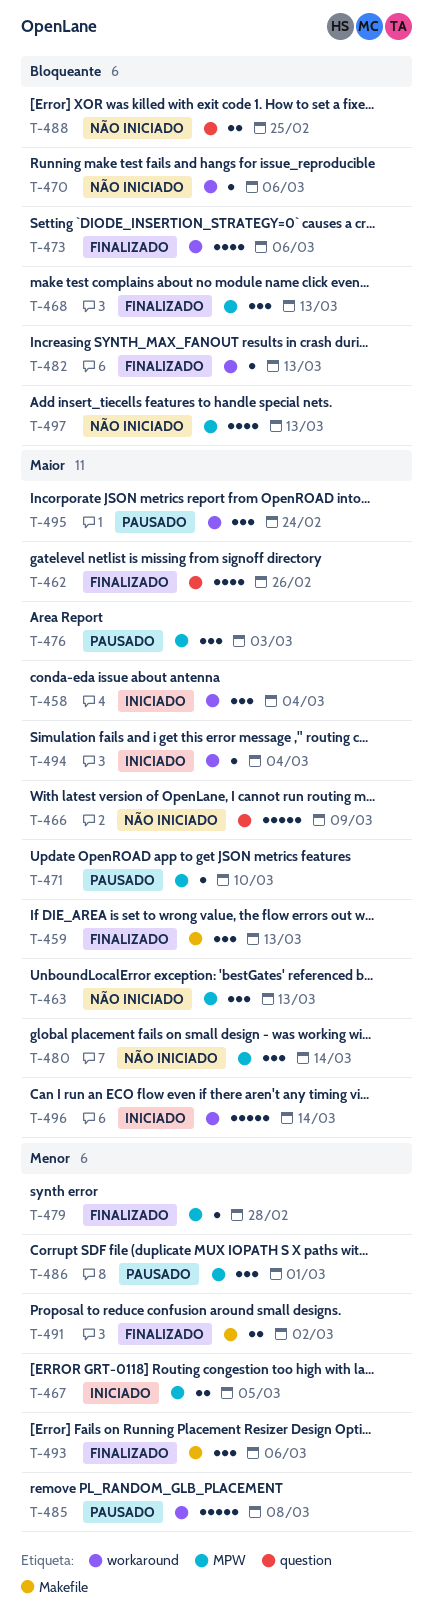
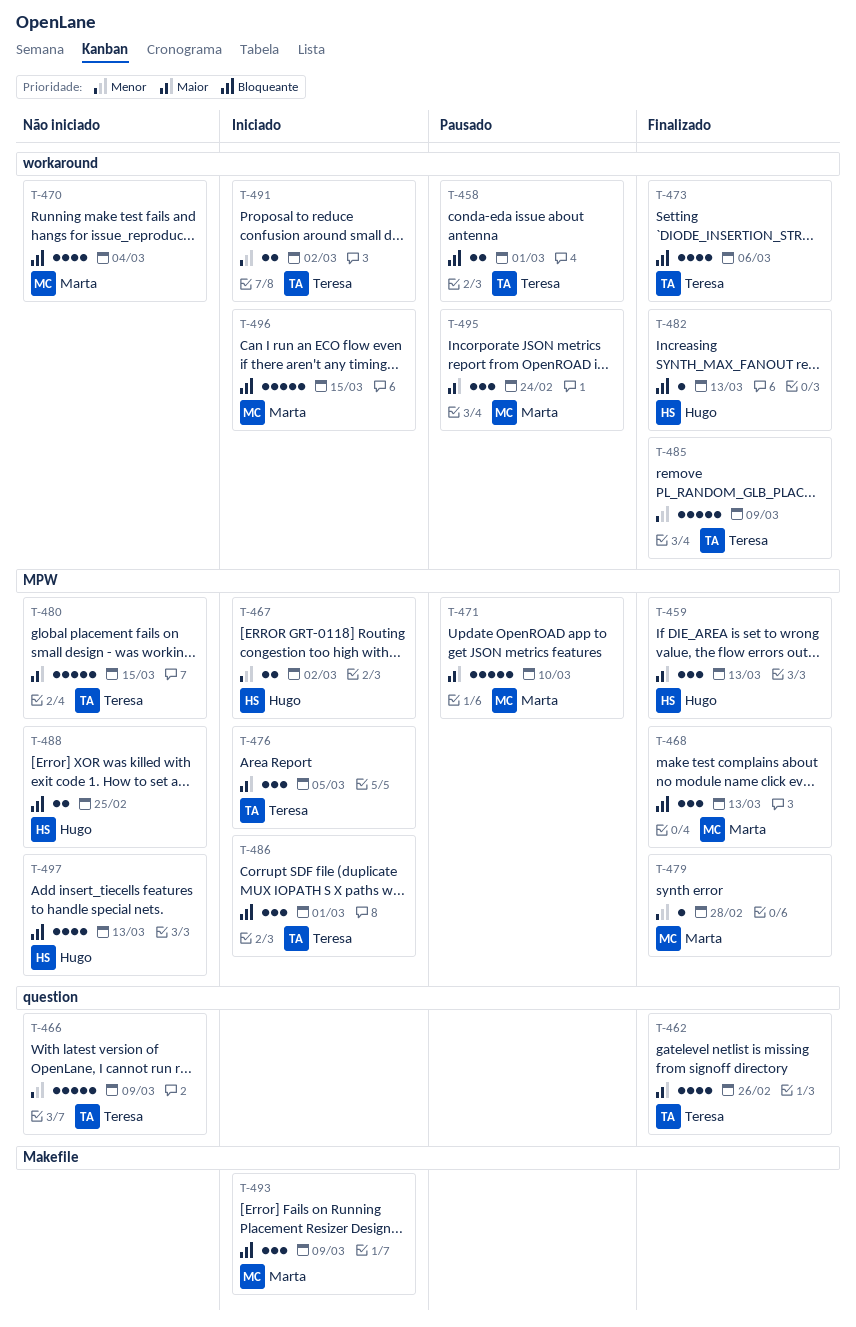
T-458, status: Iniciado -> Pausado
T-458, priority: Maior -> Bloqueante
T-458, estimate: 3 -> 2
T-458, due: Mar 4 -> Mar 1
T-459, label: Makefile -> MPW
T-463: present -> none
T-466, priority: Maior -> Menor
T-467, due: Mar 5 -> Mar 2
T-470, estimate: 1 -> 4
T-470, due: Mar 6 -> Mar 4
T-471, estimate: 1 -> 5
T-476, status: Pausado -> Iniciado
T-476, due: Mar 3 -> Mar 5
T-480, estimate: 3 -> 5
T-480, due: Mar 14 -> Mar 15
T-485, status: Pausado -> Finalizado
T-485, due: Mar 8 -> Mar 9
T-486, status: Pausado -> Iniciado
T-486, priority: Menor -> Bloqueante
T-488, label: question -> MPW
T-491, status: Finalizado -> Iniciado
T-491, label: Makefile -> workaround
T-493, status: Finalizado -> Iniciado
T-493, priority: Menor -> Bloqueante
T-493, due: Mar 6 -> Mar 9
T-494: present -> none
T-496, priority: Maior -> Bloqueante
T-496, due: Mar 14 -> Mar 15

